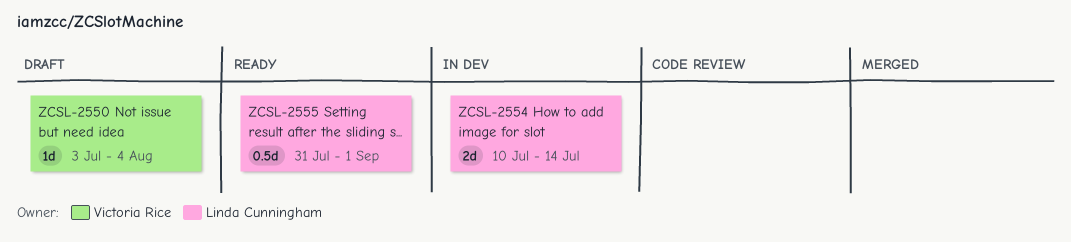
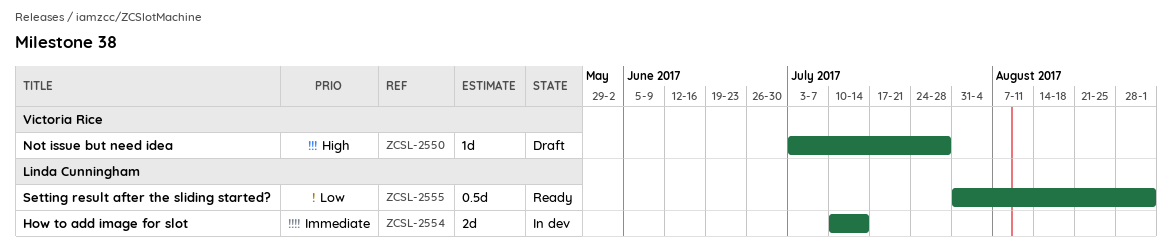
ZCSL-2550, due: Aug 4 -> Jul 28

